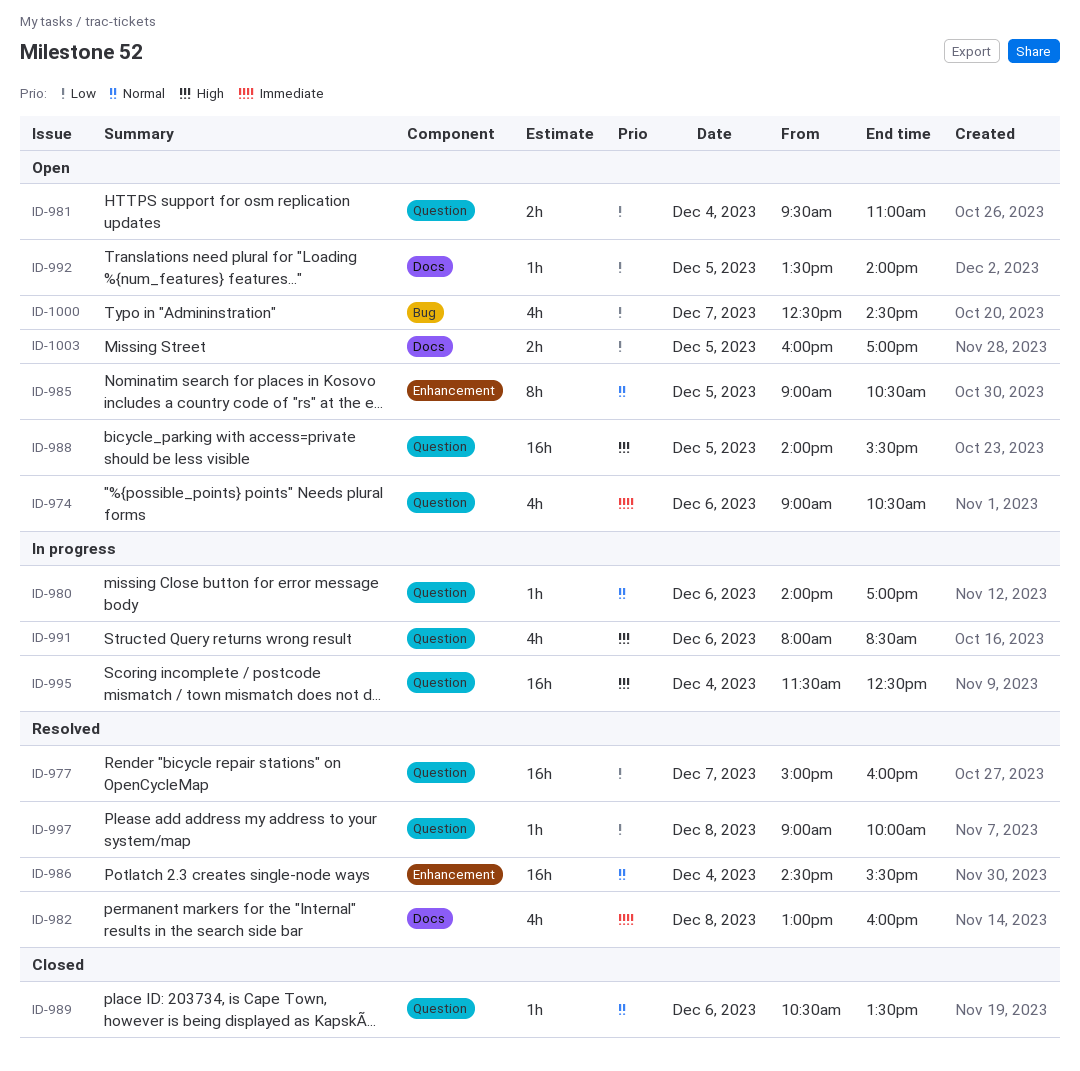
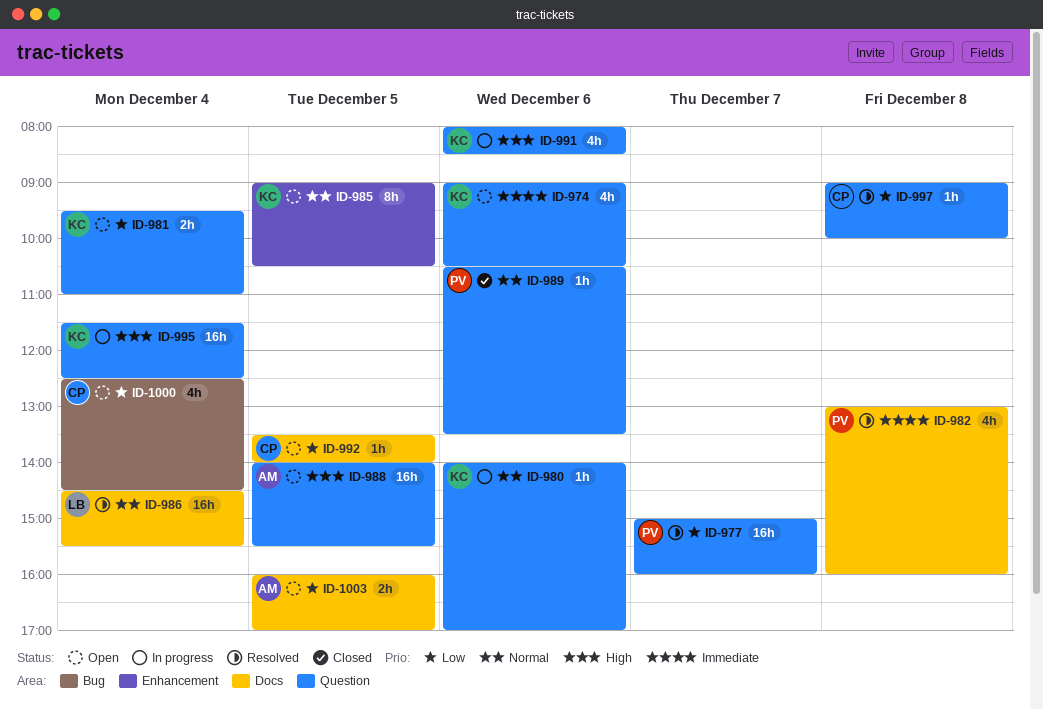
ID-986, label: Enhancement -> Docs
ID-1000, day: Dec 7 -> Dec 4

